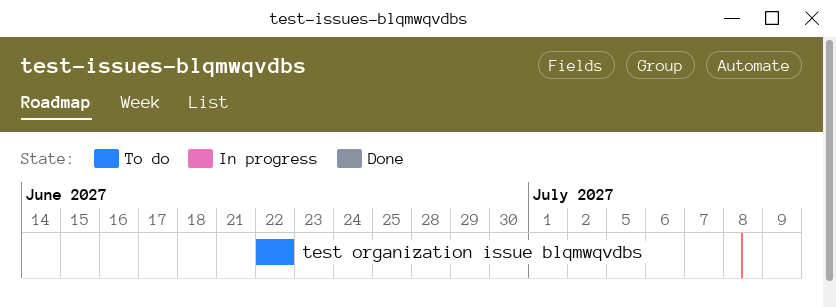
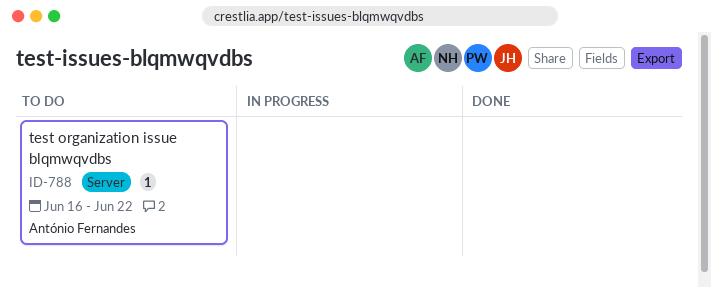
test organization issue blqmwqvdbs, start: Jun 22 -> Jun 16

